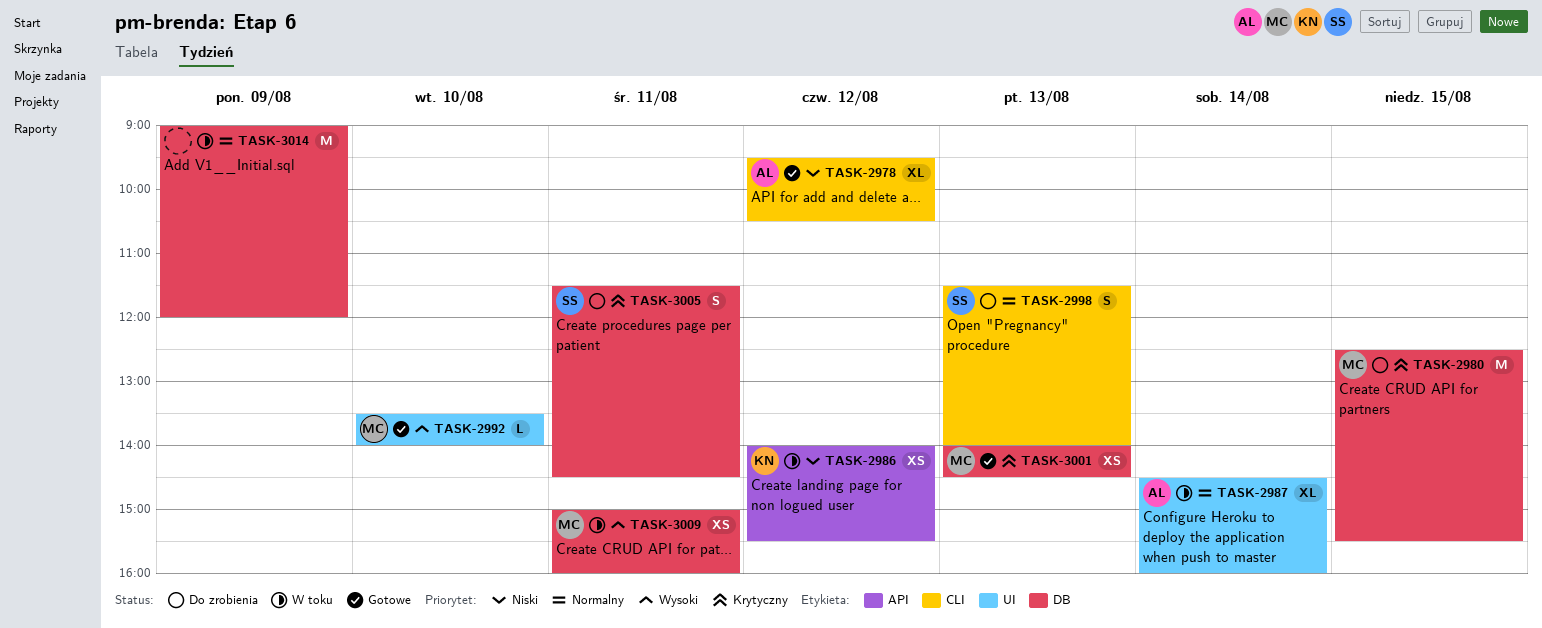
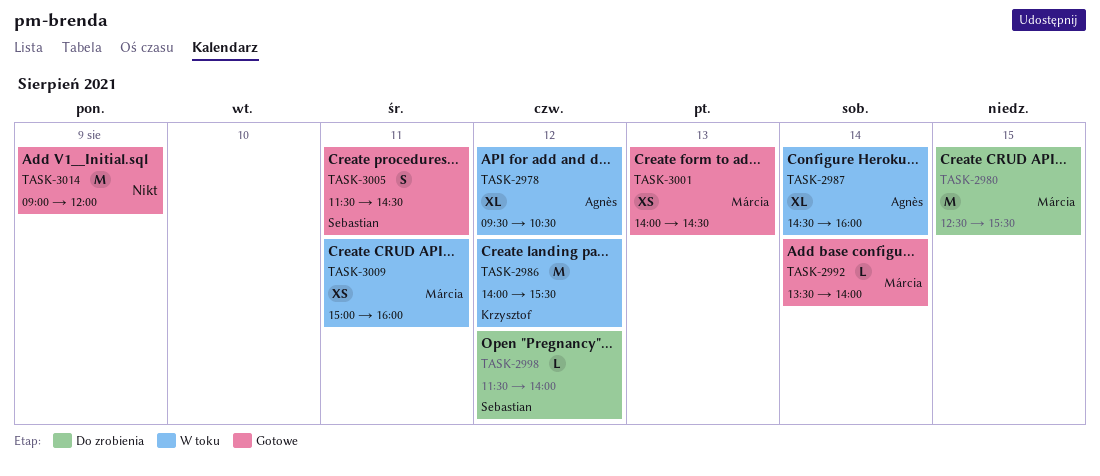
TASK-2978, status: Gotowe -> W toku
TASK-2986, estimate: XS -> M
TASK-2992, day: Aug 10 -> Aug 14
TASK-2998, estimate: S -> L
TASK-2998, day: Aug 13 -> Aug 12
TASK-3005, status: Do zrobienia -> Gotowe
TASK-3014, status: W toku -> Gotowe

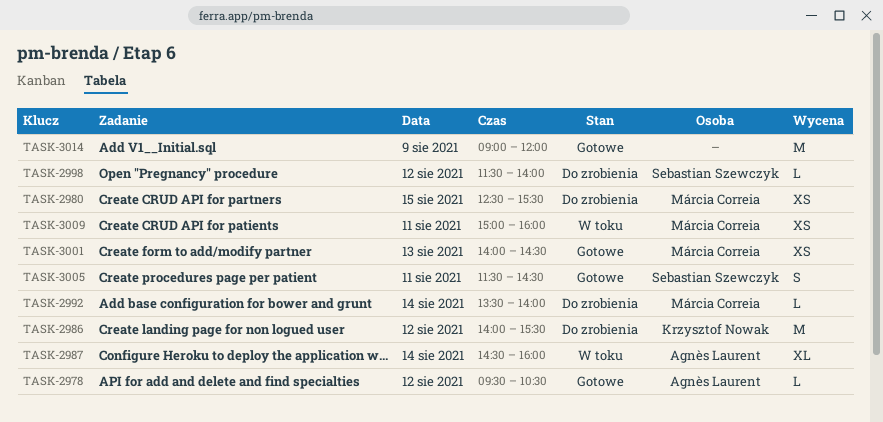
TASK-2978, status: W toku -> Gotowe
TASK-2978, estimate: XL -> L
TASK-2980, estimate: M -> XS
TASK-2986, status: W toku -> Do zrobienia
TASK-2992, status: Gotowe -> Do zrobienia

